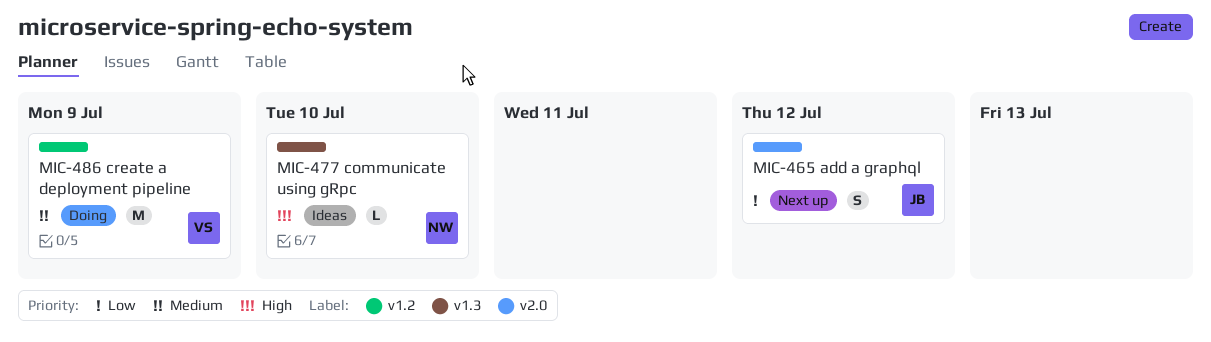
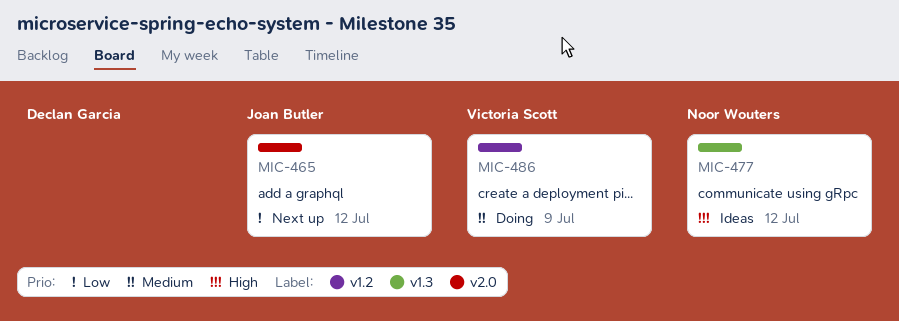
MIC-477, due: Jul 10 -> Jul 12

